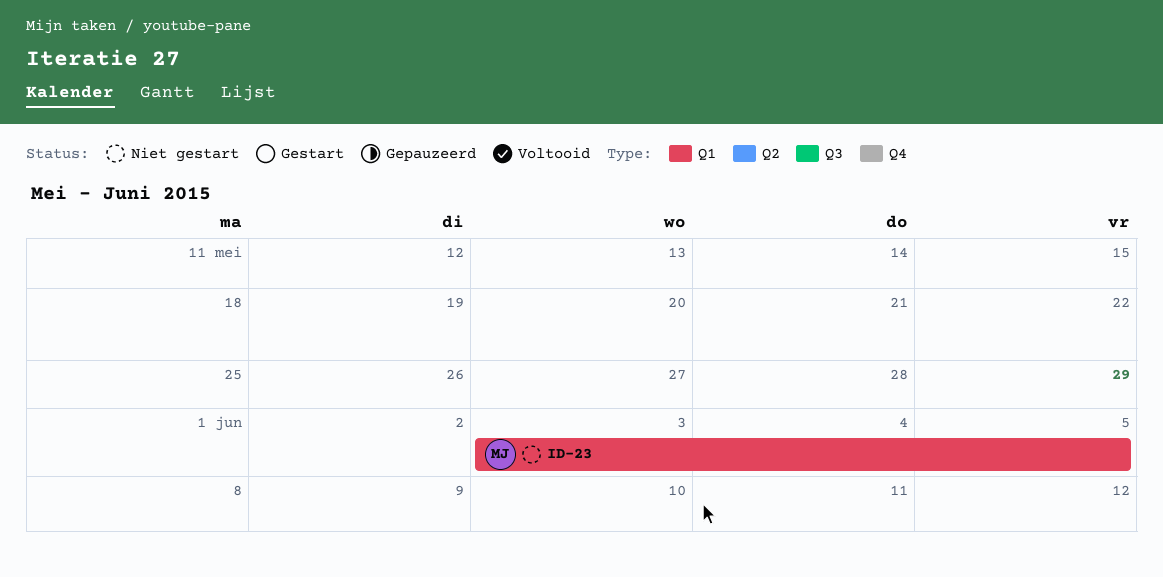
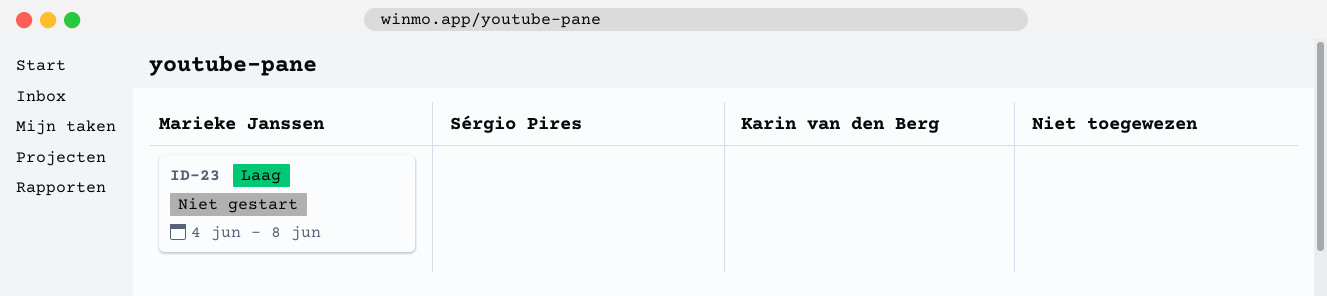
ID-23, start: Jun 3 -> Jun 4
ID-23, due: Jun 5 -> Jun 8

